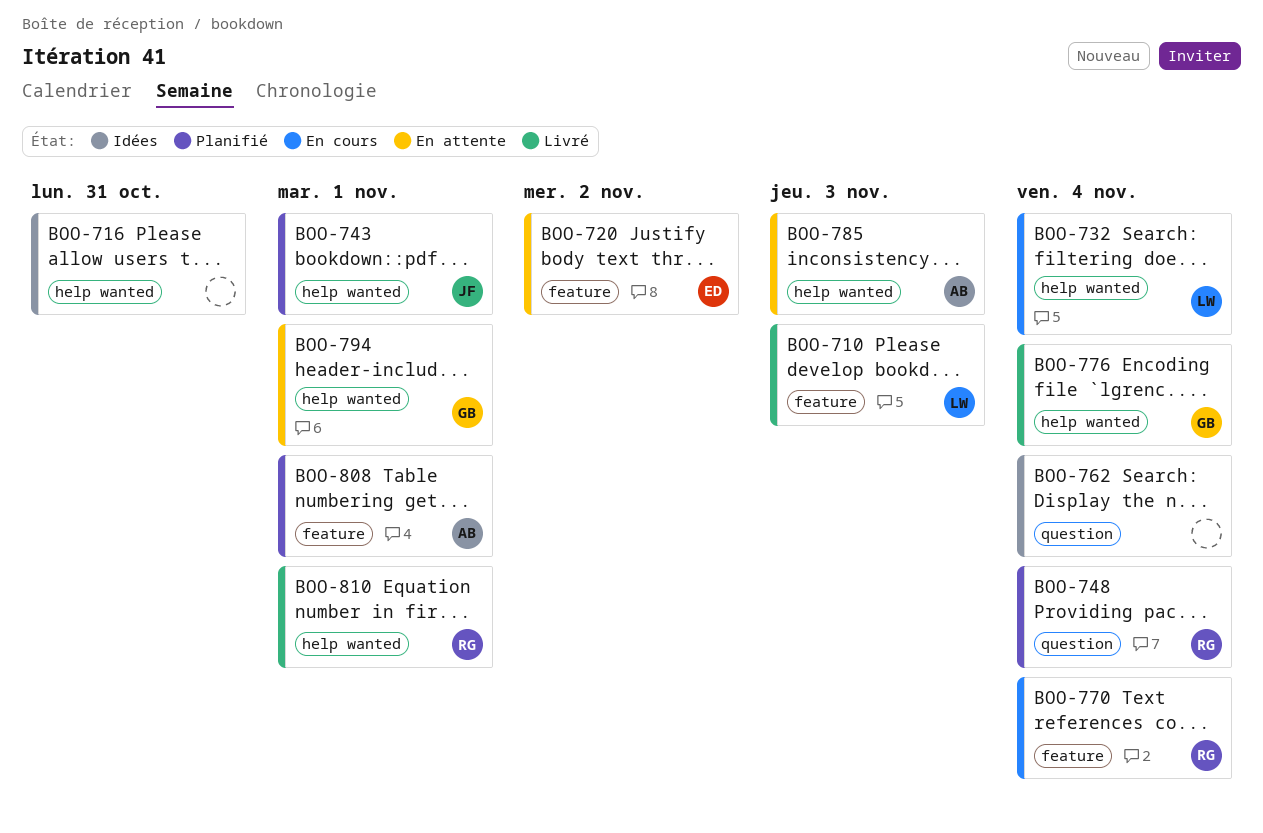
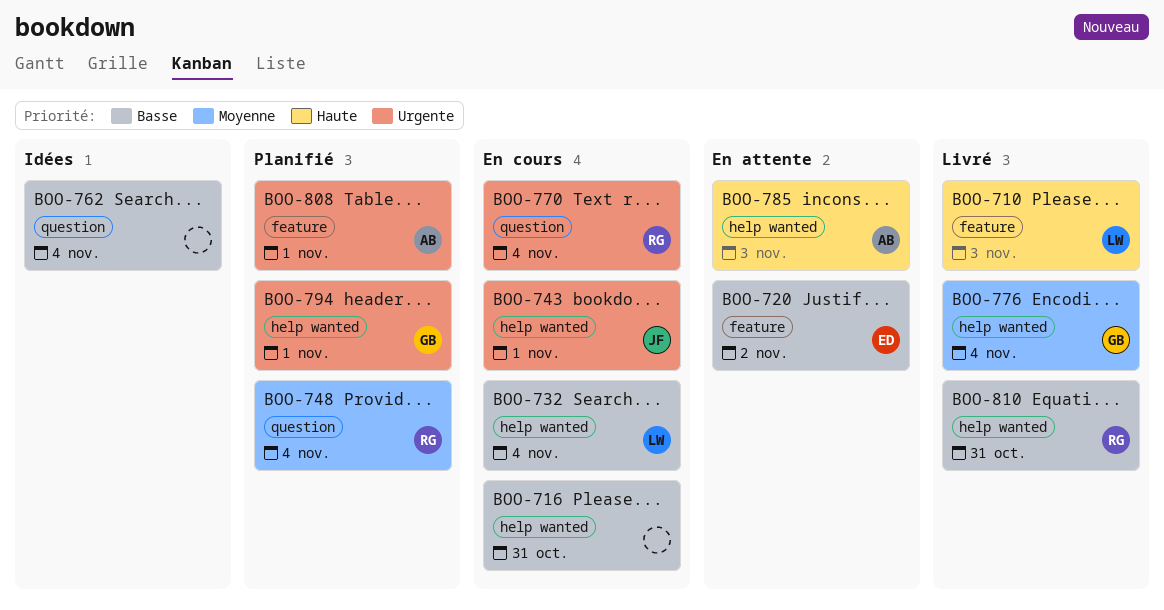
BOO-716, status: Idées -> En cours
BOO-743, status: Planifié -> En cours
BOO-770, label: feature -> question
BOO-794, status: En attente -> Planifié
BOO-810, due: Nov 1 -> Oct 31

